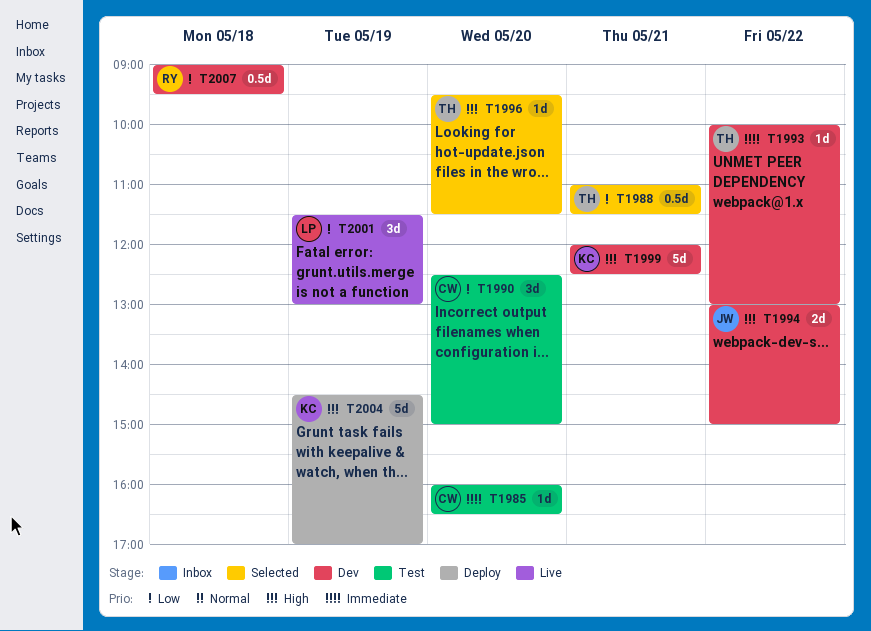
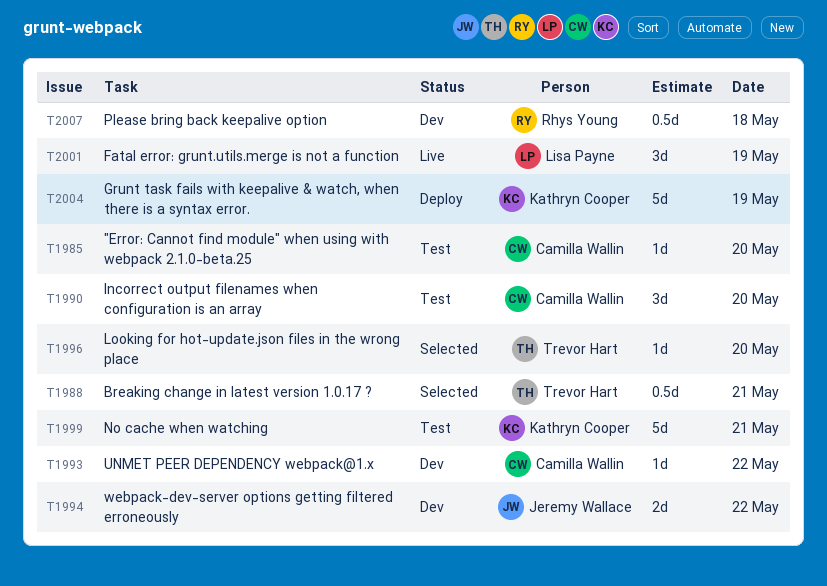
T1993, owner: Trevor Hart -> Camilla Wallin
T1999, status: Dev -> Test

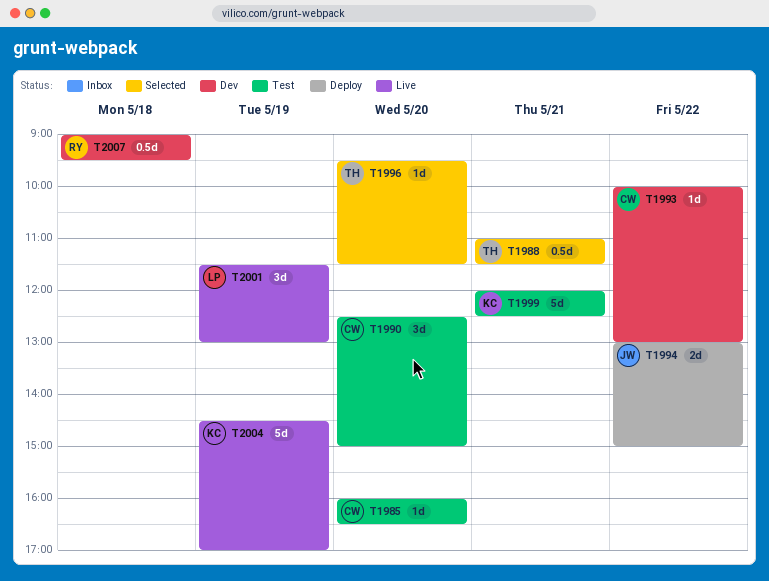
T1994, status: Dev -> Deploy
T2004, status: Deploy -> Live

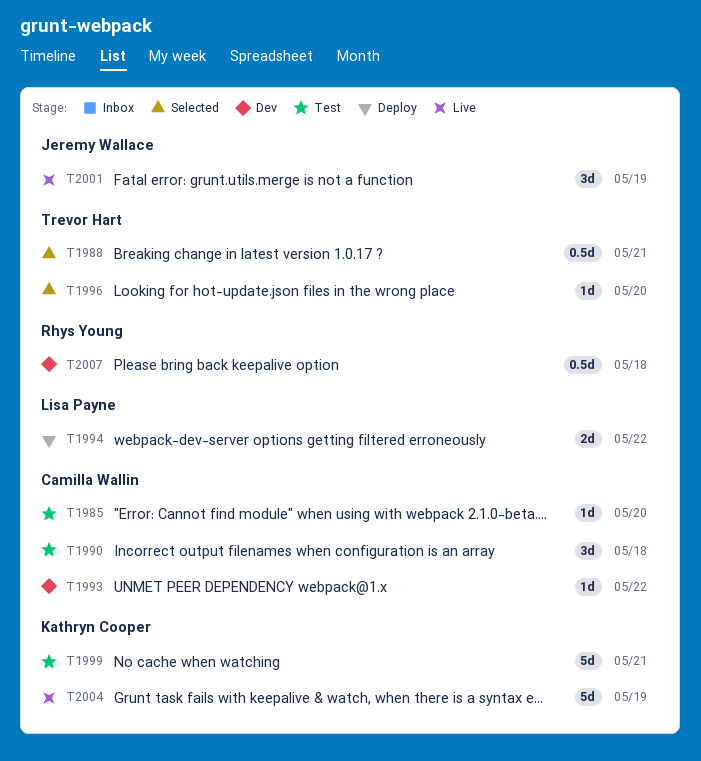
T1990, day: May 20 -> May 18
T1994, owner: Jeremy Wallace -> Lisa Payne
T2001, owner: Lisa Payne -> Jeremy Wallace

